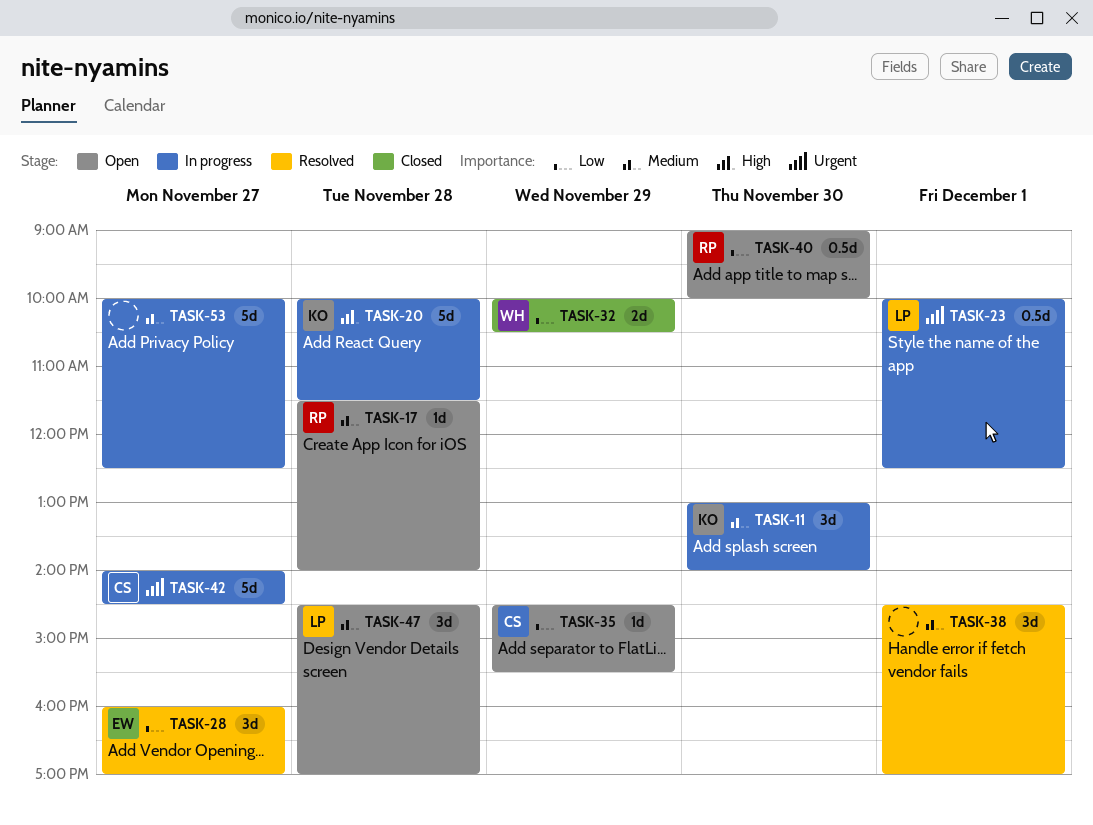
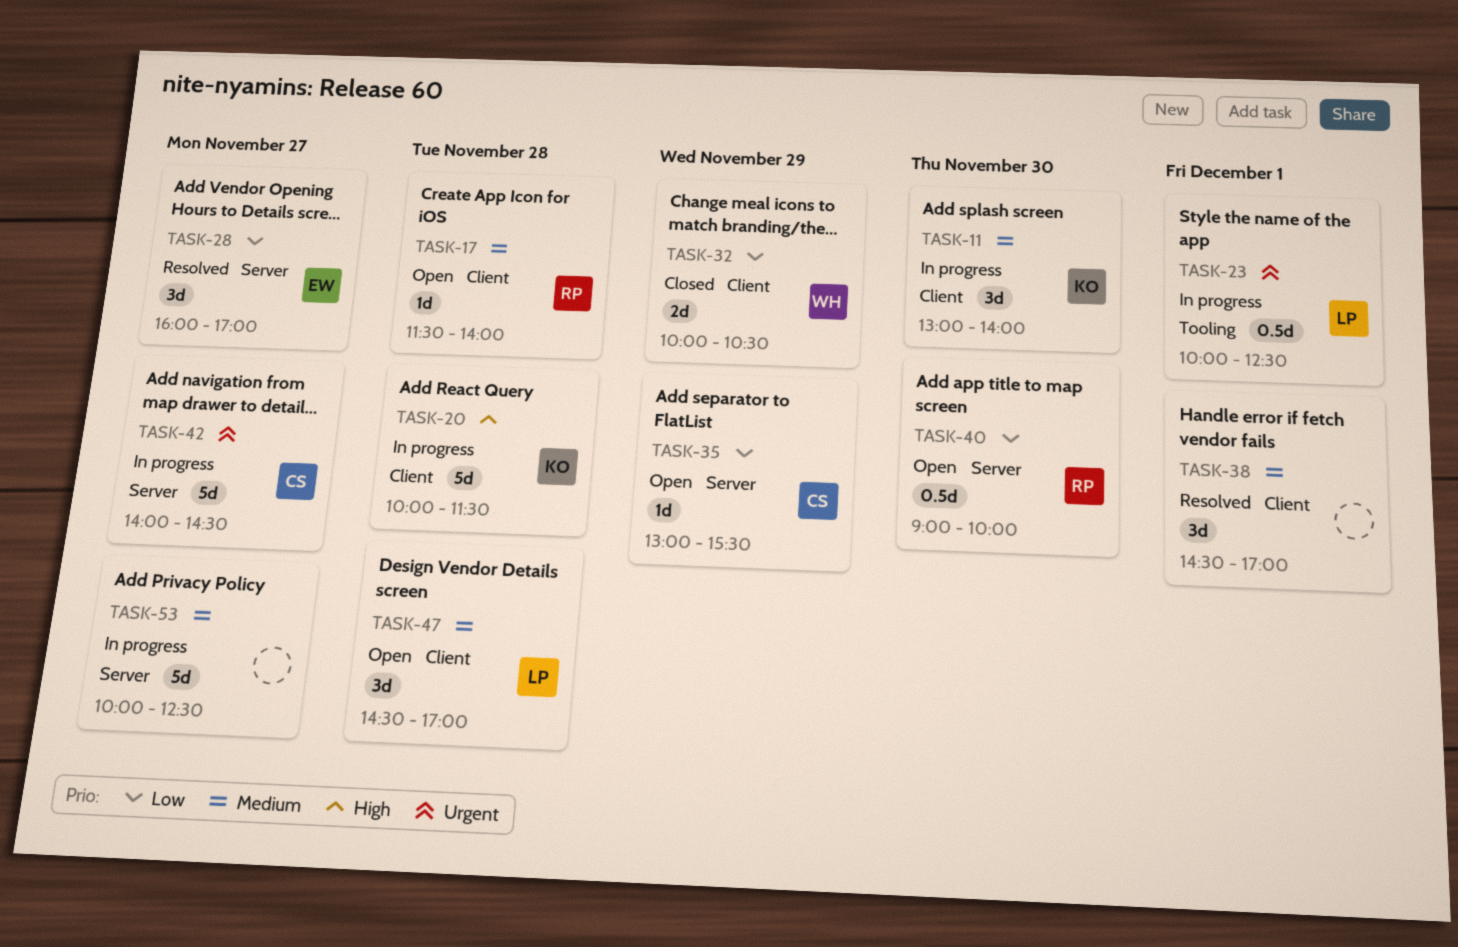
TASK-35, begins: 14:30 -> 13:00

